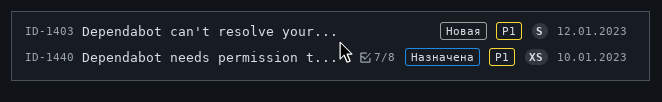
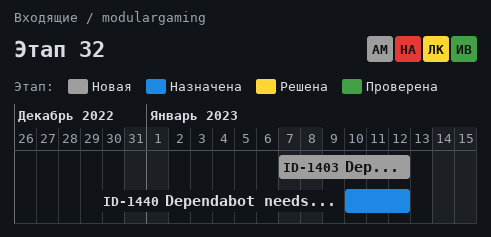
ID-1440, due: Jan 10 -> Jan 12

